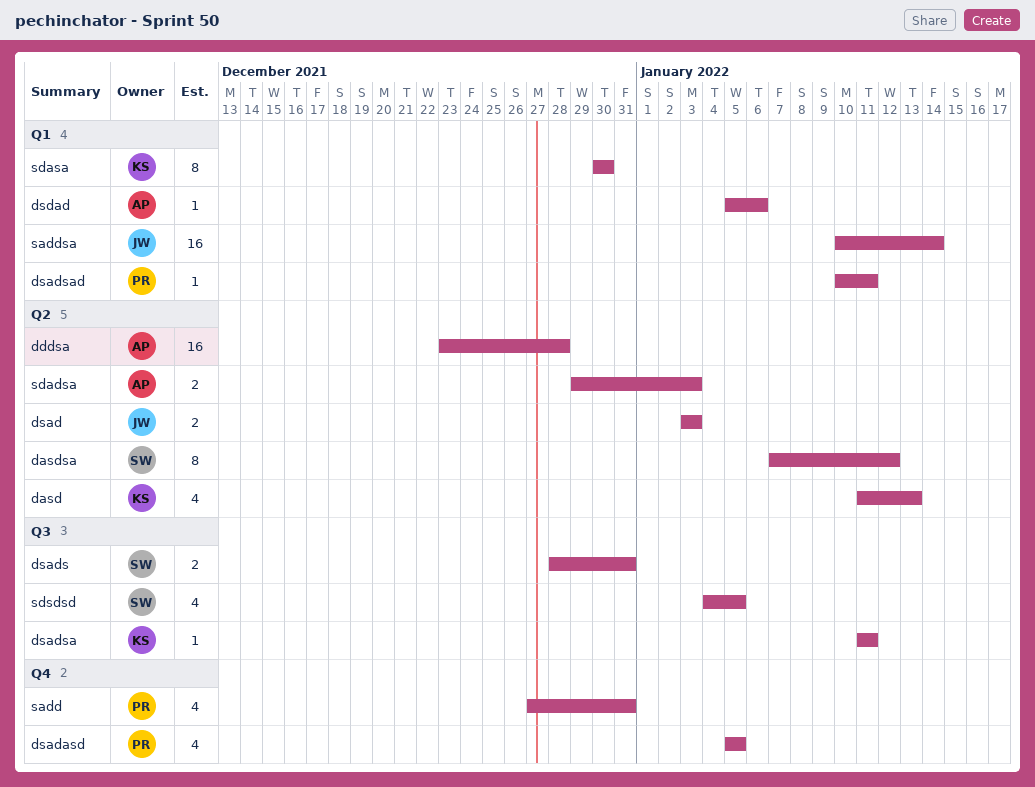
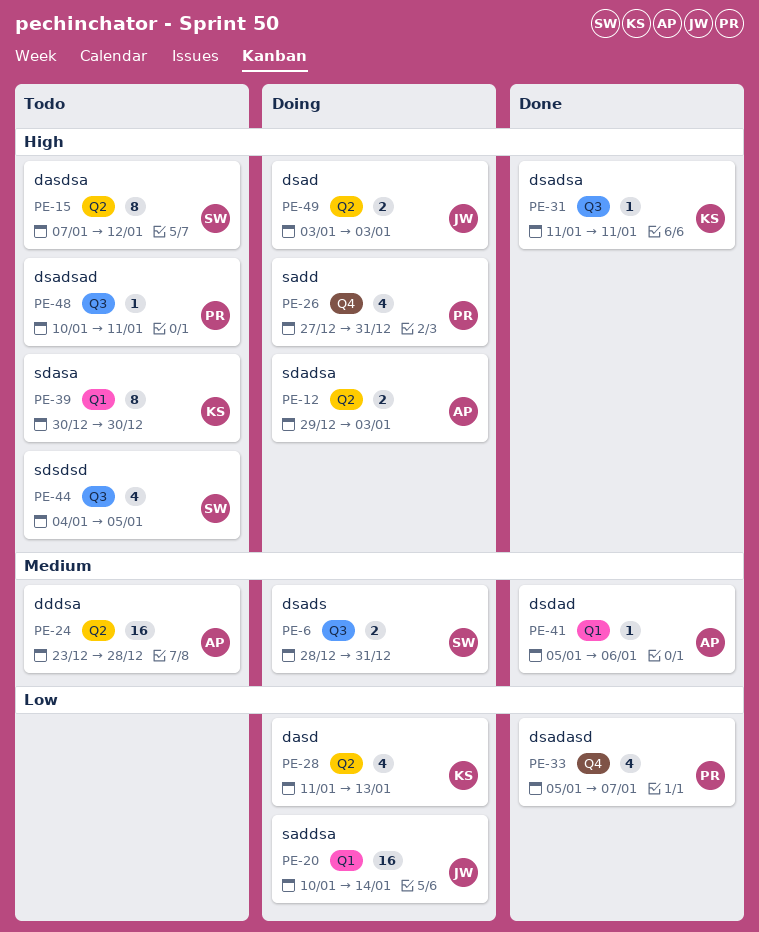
dsadasd, due: Jan 5 -> Jan 7
dsadsad, label: Q1 -> Q3

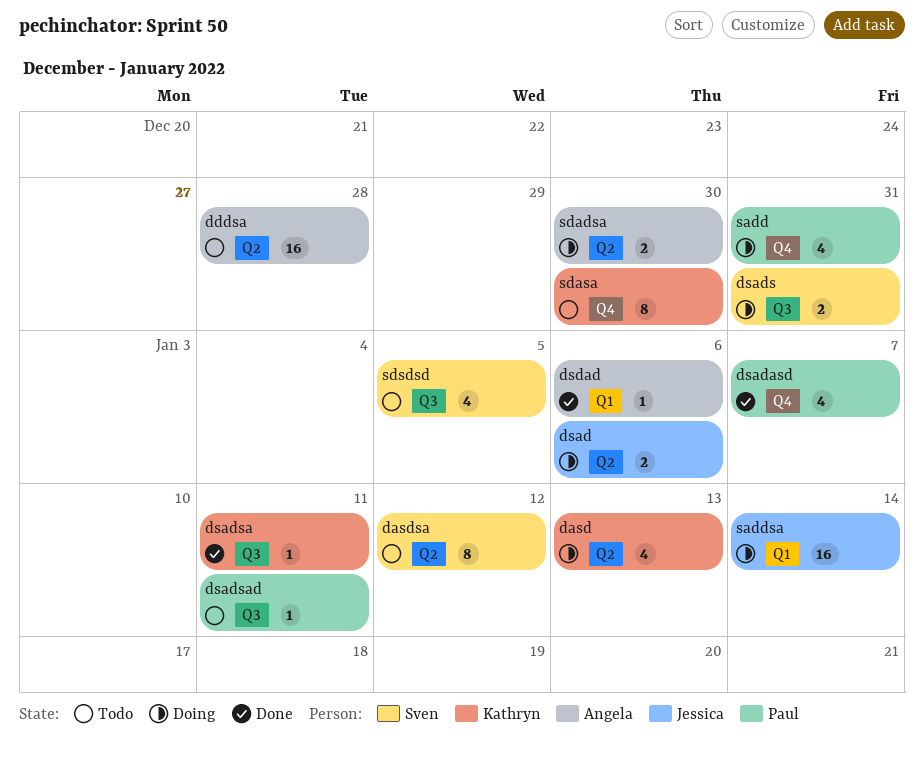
dsad, due: Jan 3 -> Jan 6
sdadsa, due: Jan 3 -> Dec 30
sdasa, label: Q1 -> Q4

